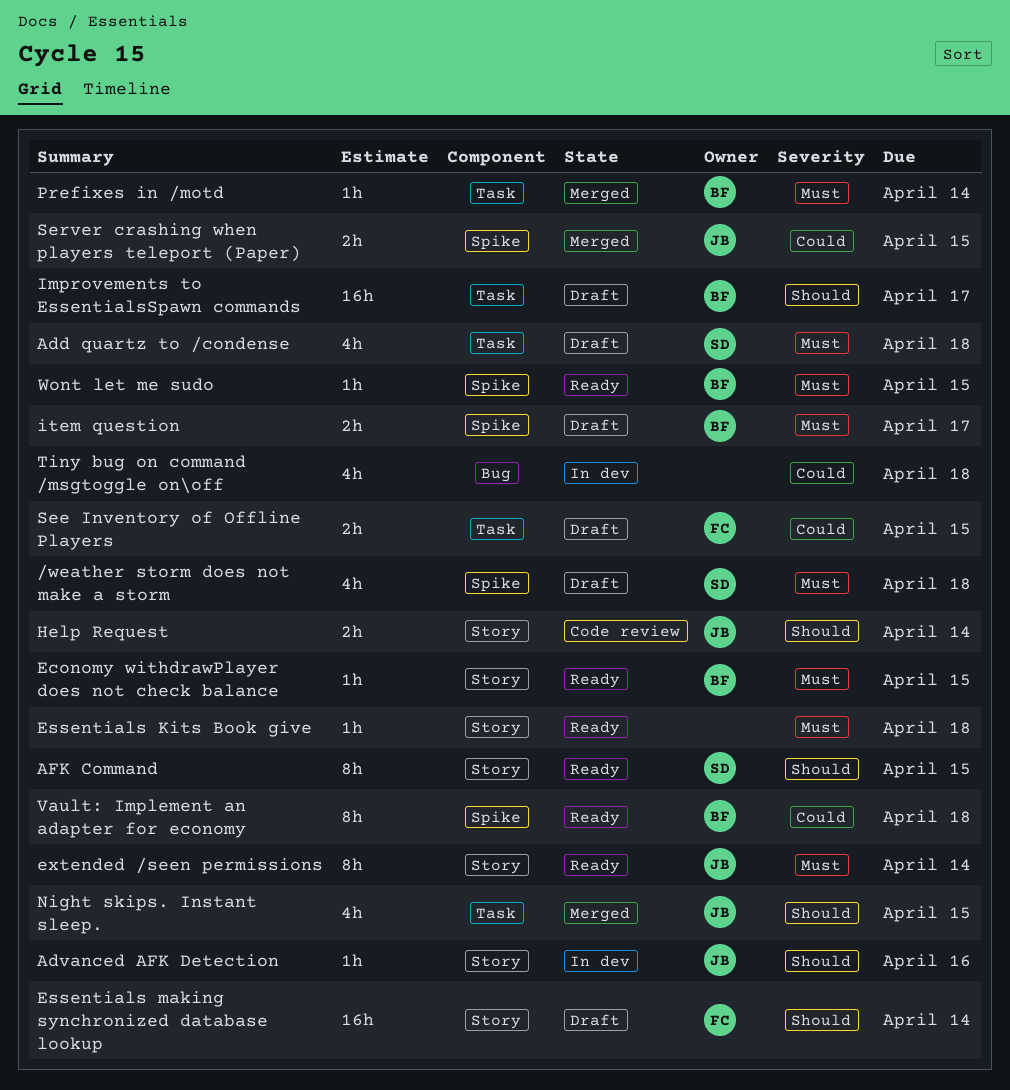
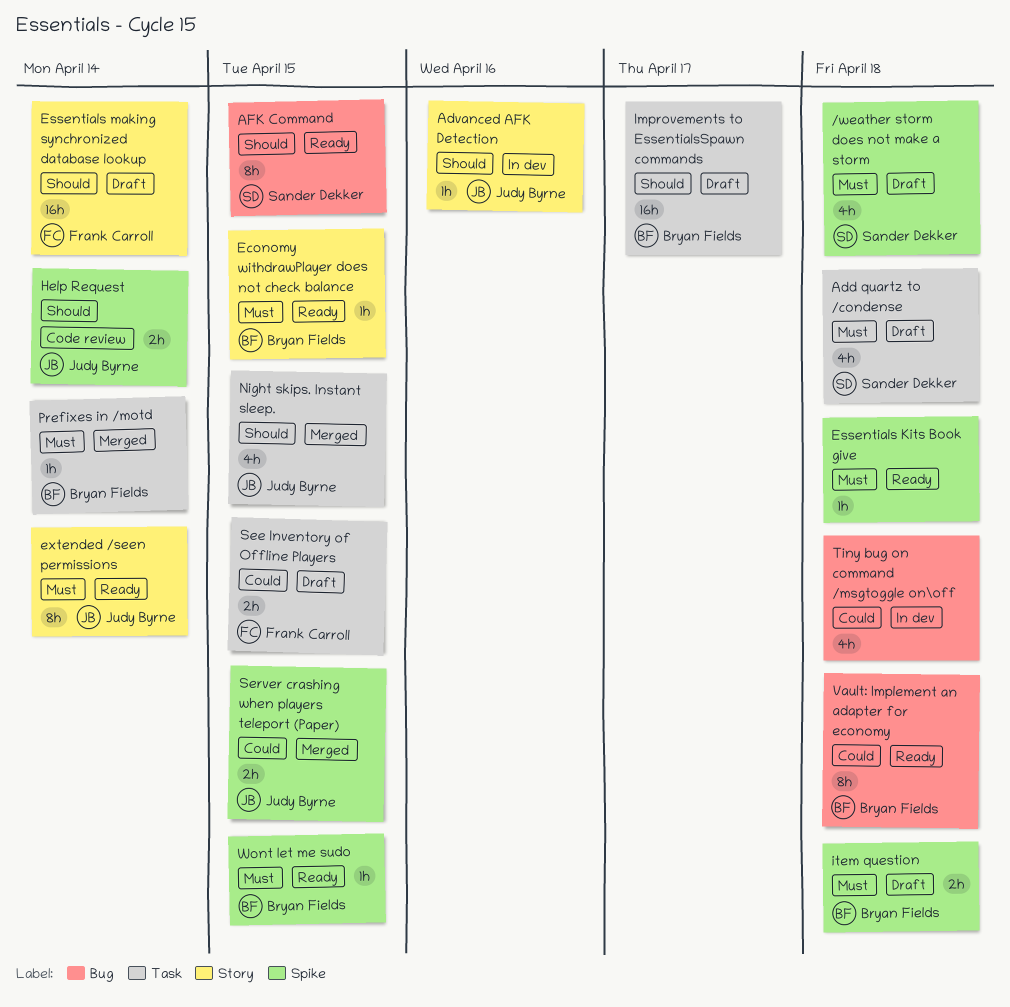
AFK Command, label: Story -> Bug
Essentials Kits Book give, label: Story -> Spike
Help Request, label: Story -> Spike
item question, due: Apr 17 -> Apr 18
Vault: Implement an adapter for economy, label: Spike -> Bug

